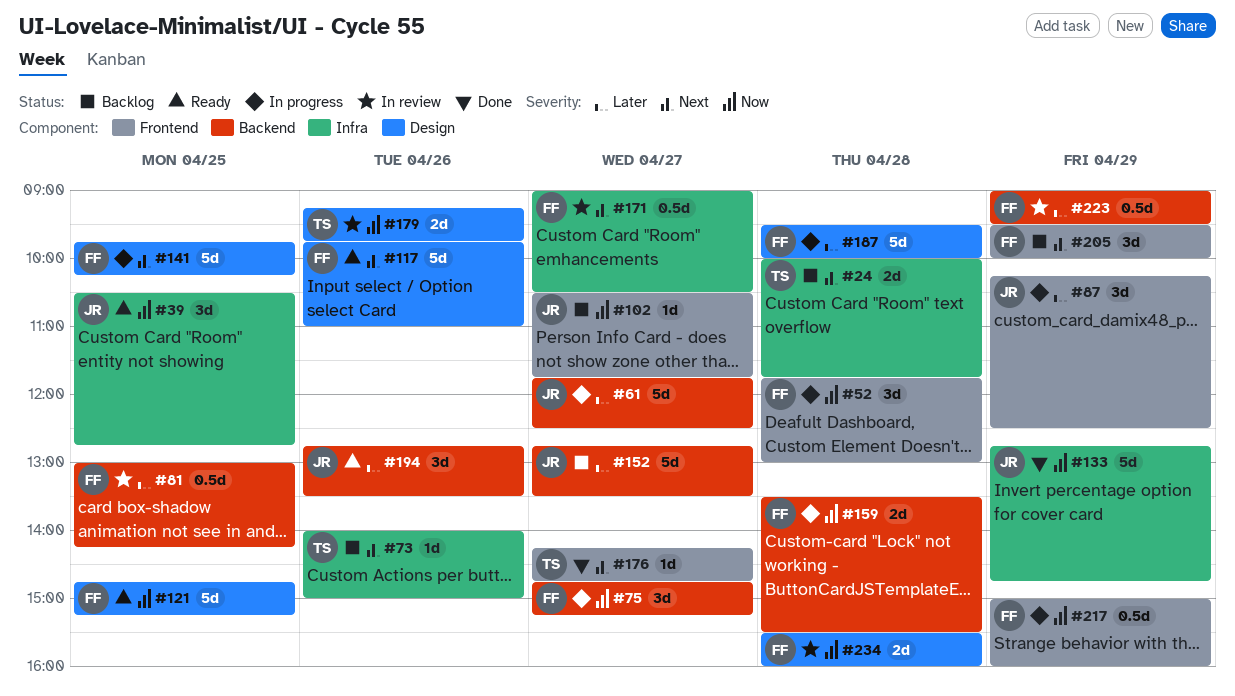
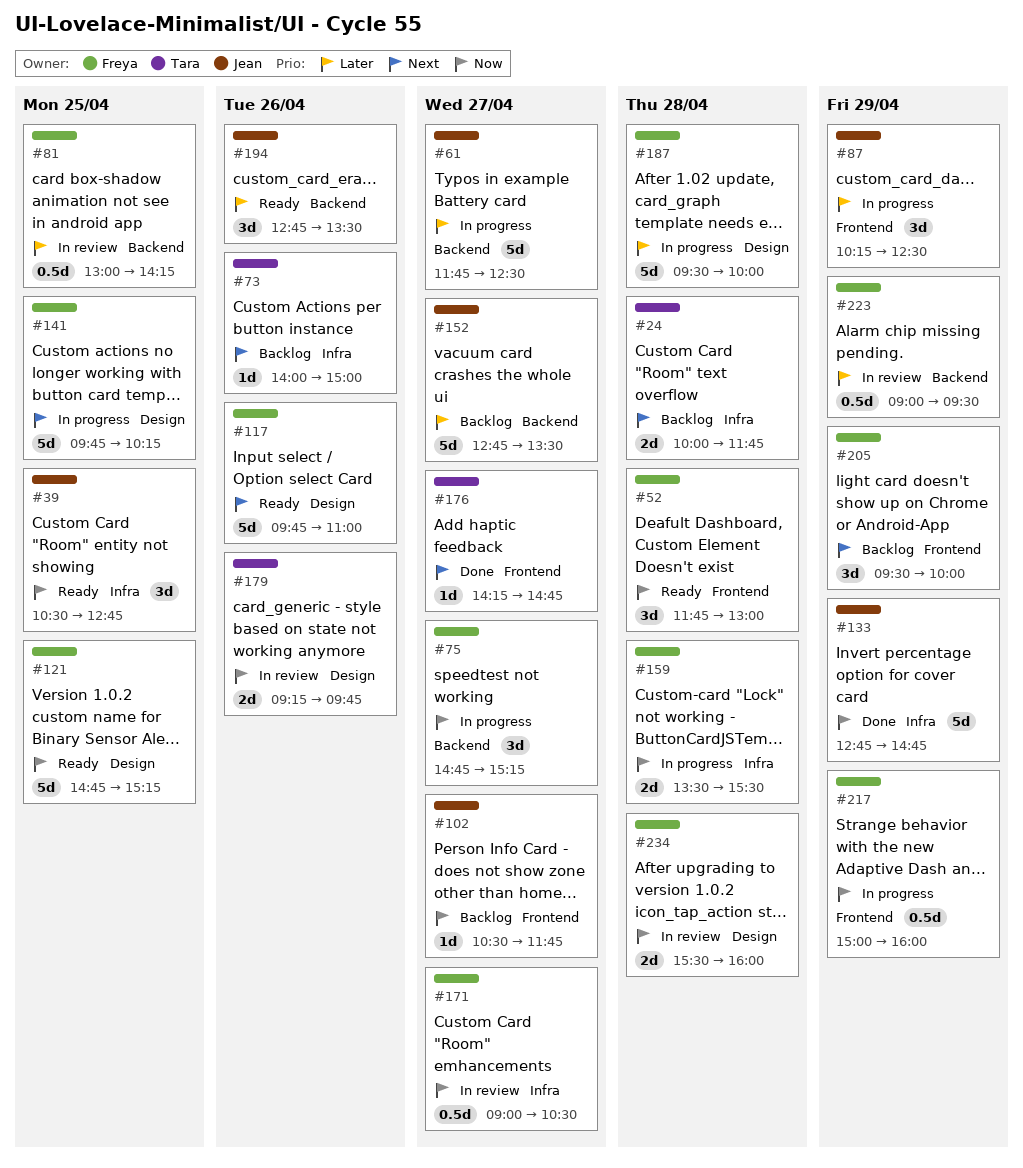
#52, status: In progress -> Ready
#159, label: Backend -> Infra
#171, priority: Next -> Now

